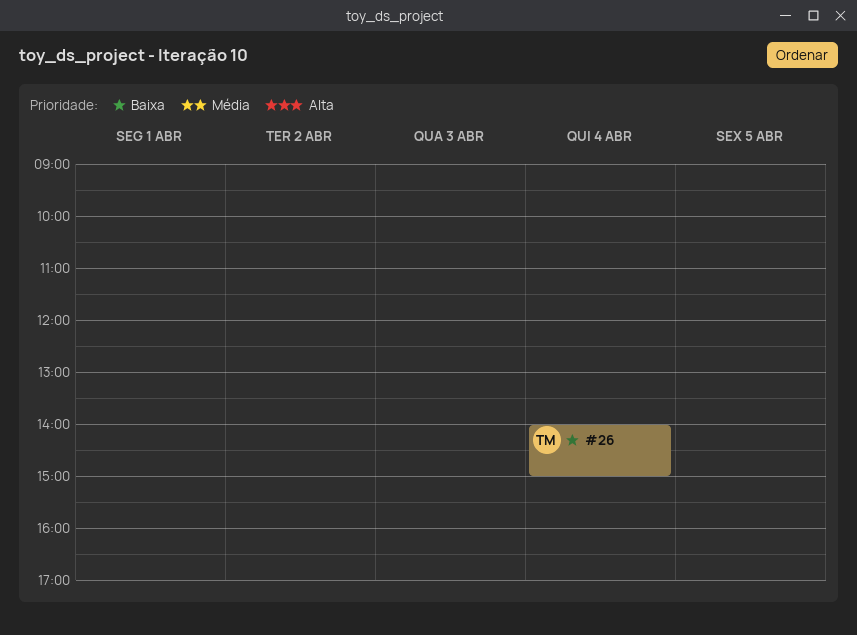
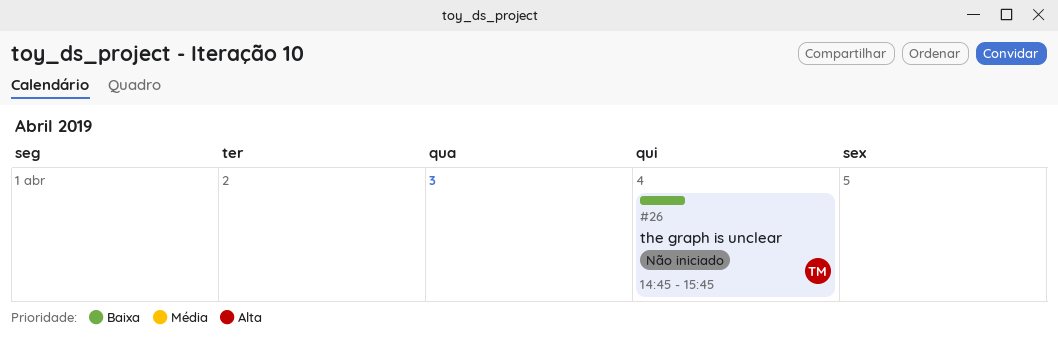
#26, begins: 14:00 -> 14:45
#26, ends: 15:00 -> 15:45

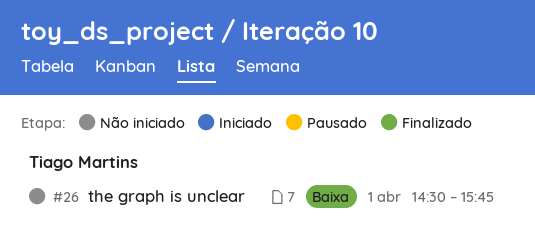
#26, day: Apr 4 -> Apr 1
#26, begins: 14:45 -> 14:30

